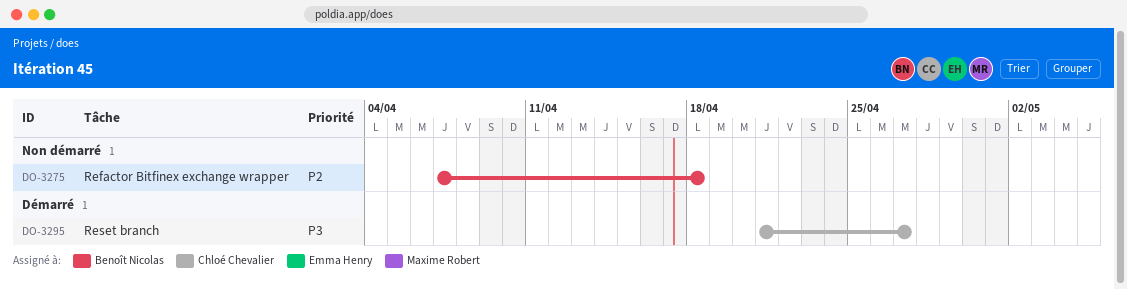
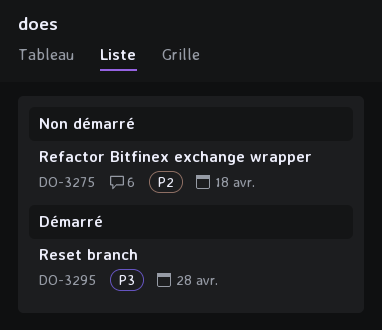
DO-3295, due: Apr 27 -> Apr 28

